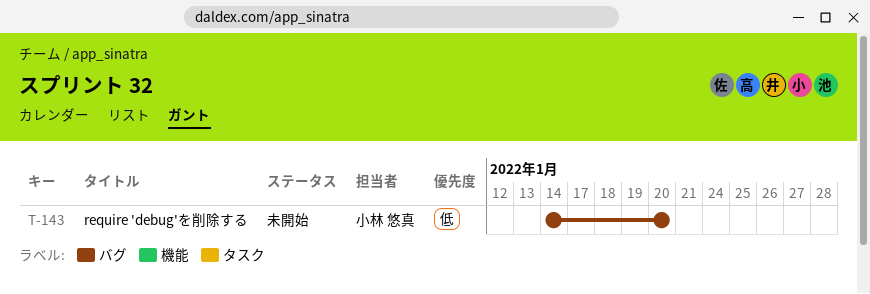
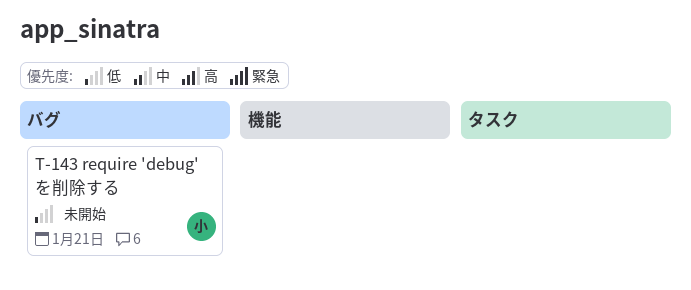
T-143, due: Jan 20 -> Jan 21

